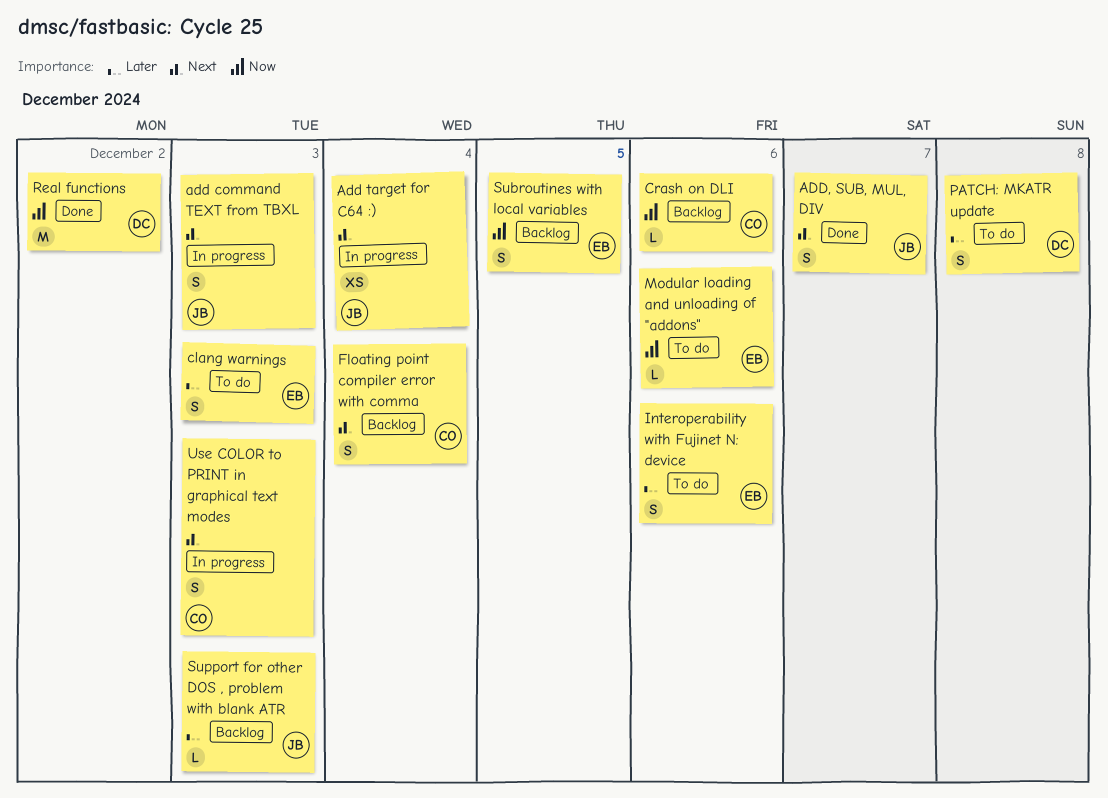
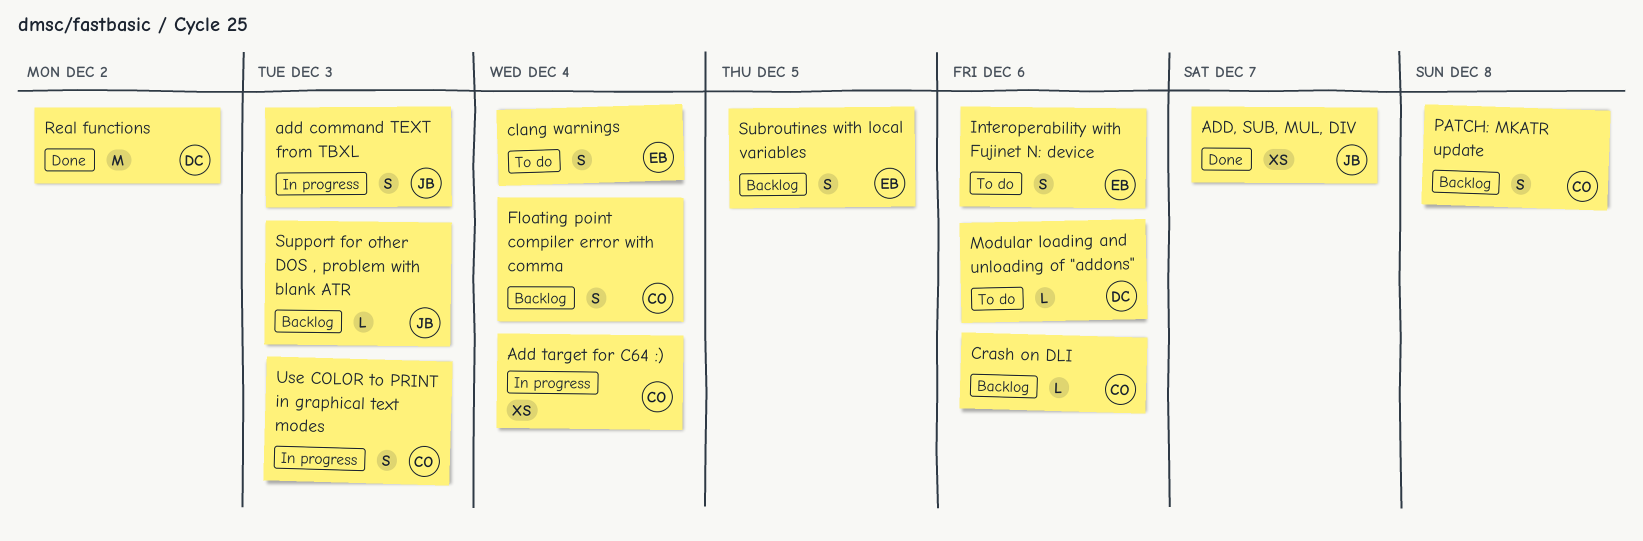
Add target for C64 :), owner: JB -> CO
ADD, SUB, MUL, DIV, estimate: S -> XS
clang warnings, due: Dec 3 -> Dec 4
Modular loading and unloading of "addons", owner: EB -> DC
PATCH: MKATR update, status: To do -> Backlog
PATCH: MKATR update, owner: DC -> CO

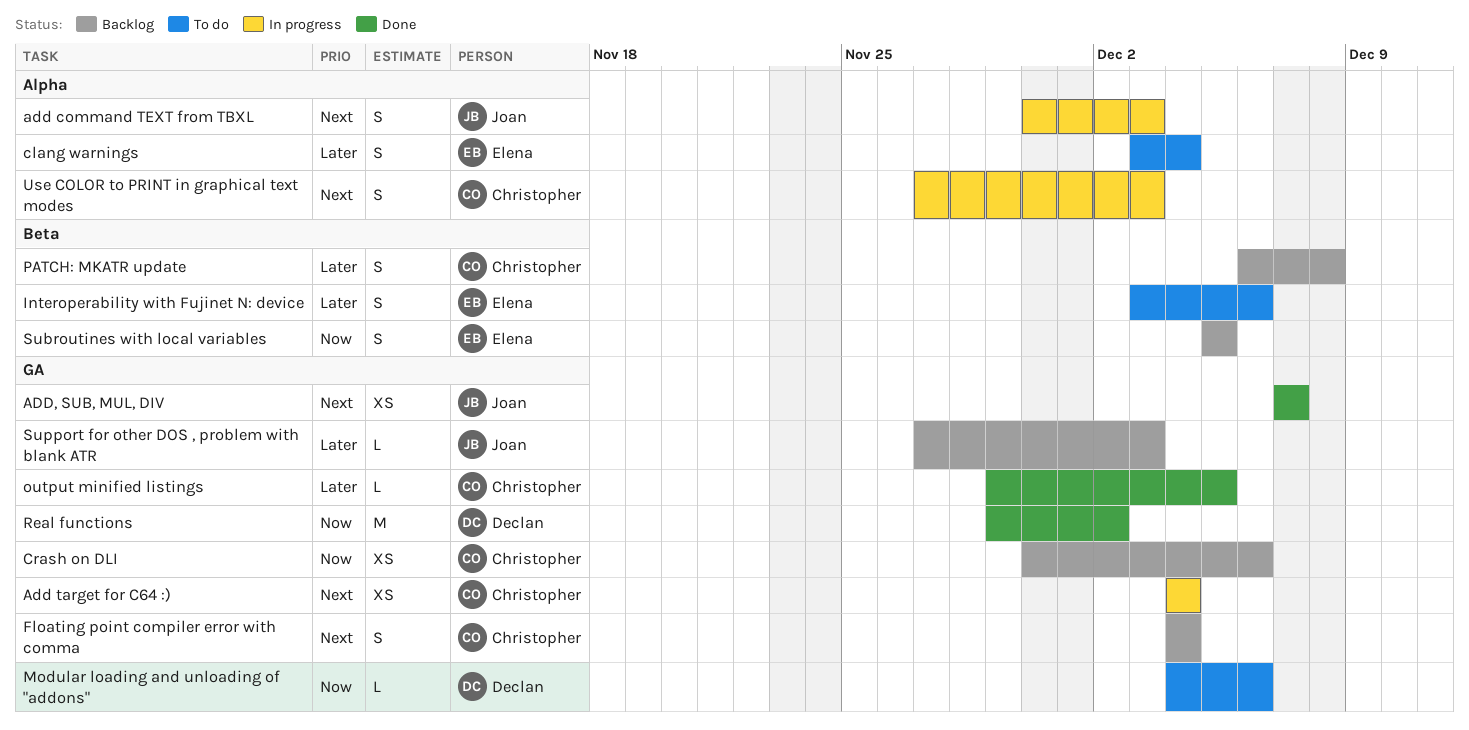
Crash on DLI, estimate: L -> XS
output minified listings: none -> present

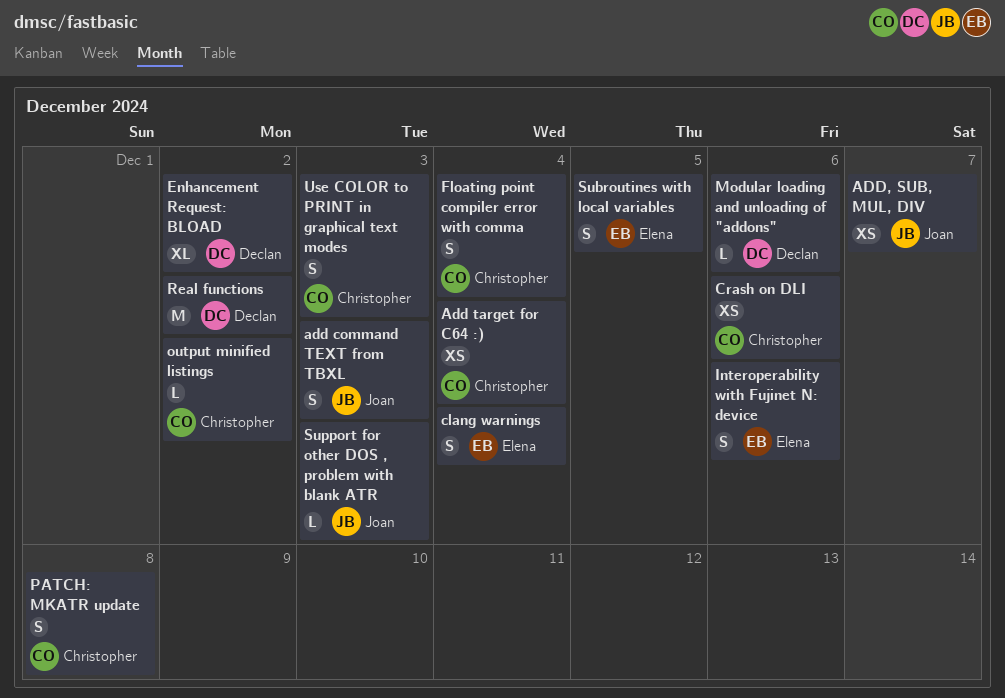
Enhancement Request: BLOAD: none -> present
output minified listings, due: Dec 5 -> Dec 2

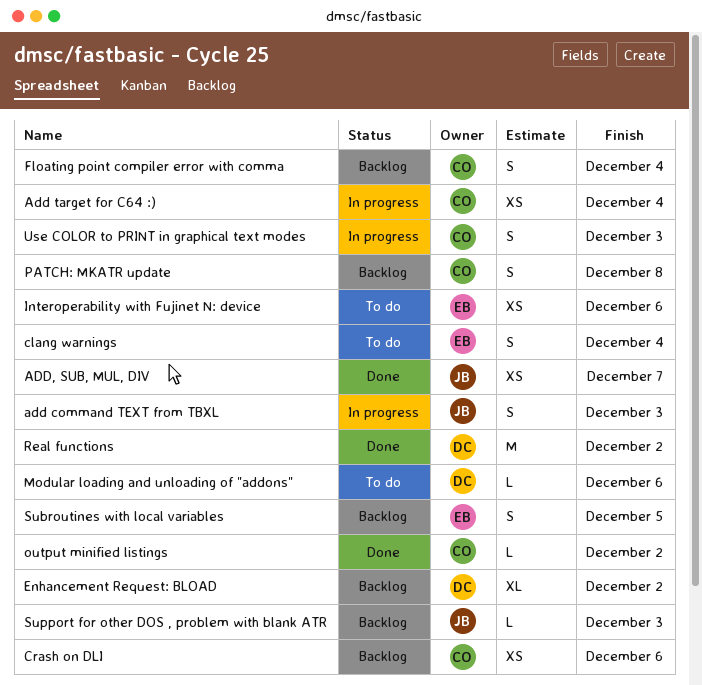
Interoperability with Fujinet N: device, estimate: S -> XS

